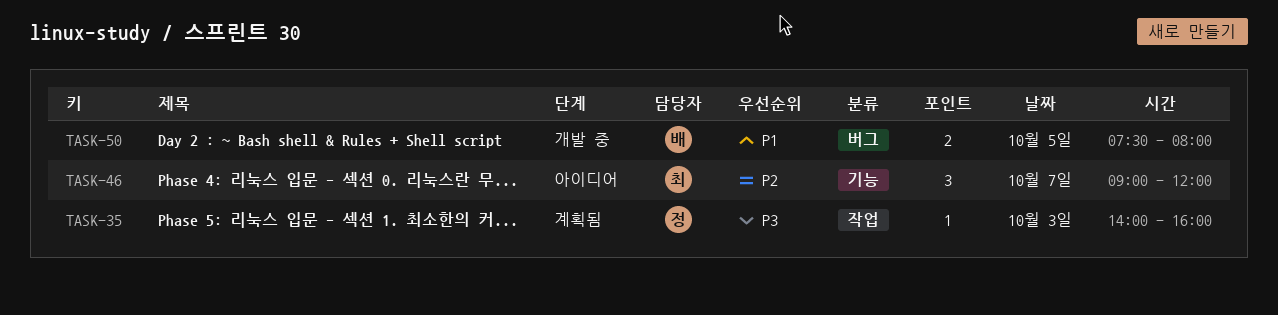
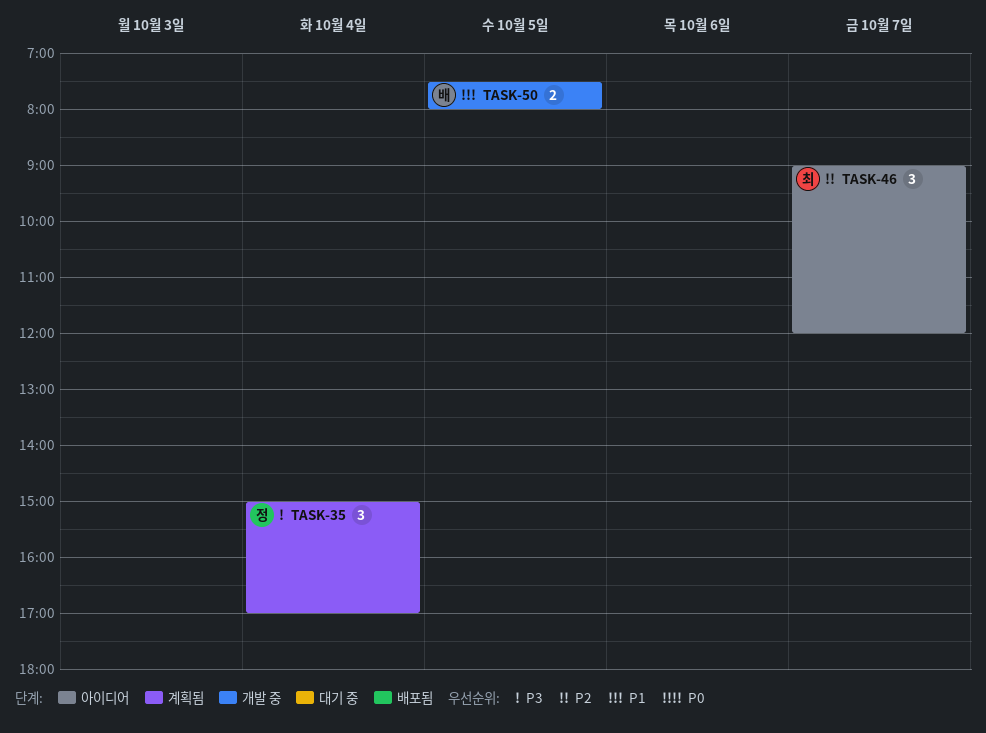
TASK-35, estimate: 1 -> 3
TASK-35, day: Oct 3 -> Oct 4
TASK-35, begins: 14:00 -> 15:00
TASK-35, ends: 16:00 -> 17:00

